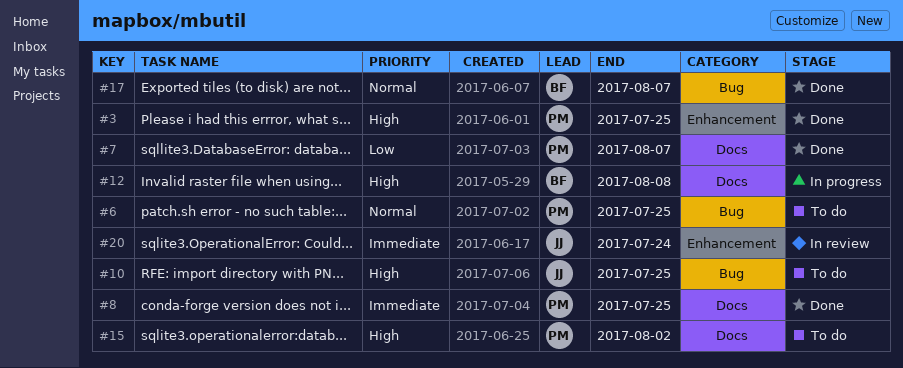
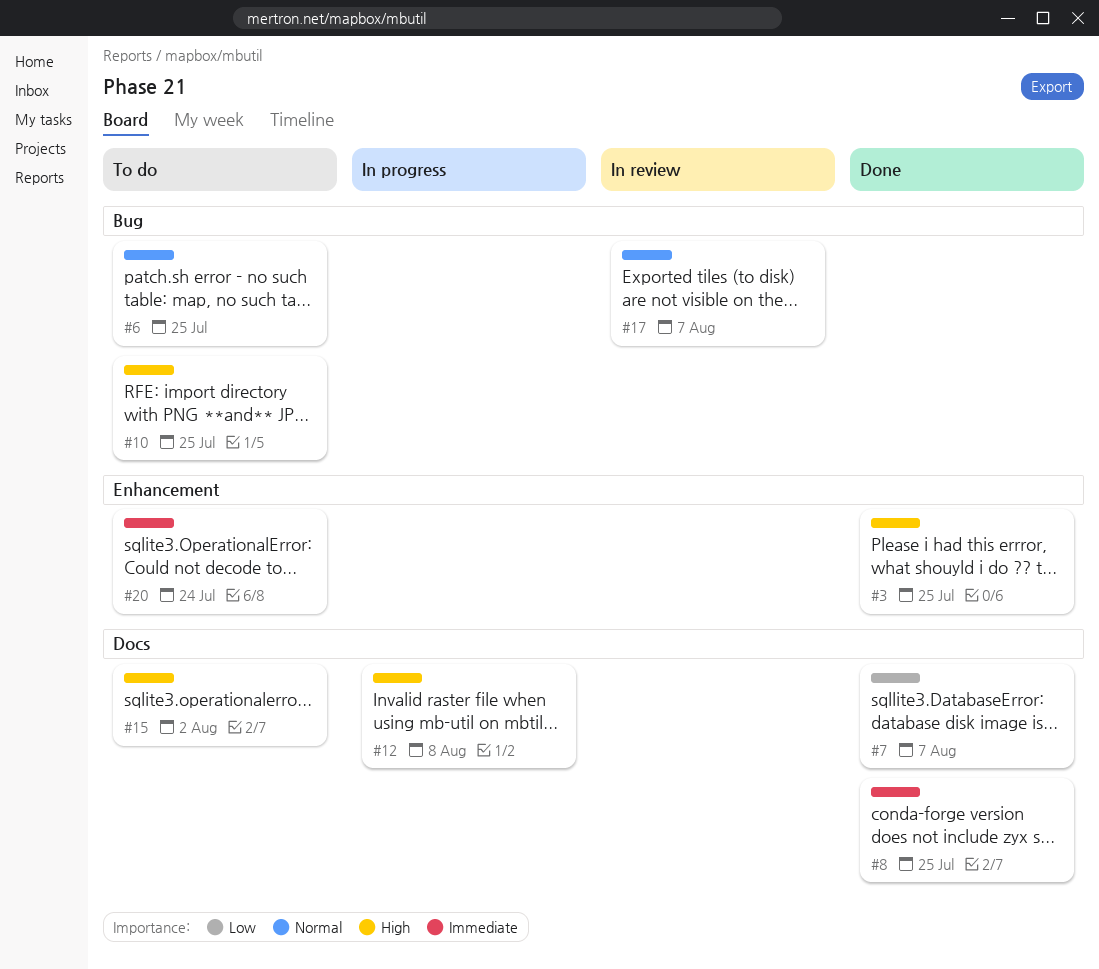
#17, status: Done -> In review
#20, status: In review -> To do

